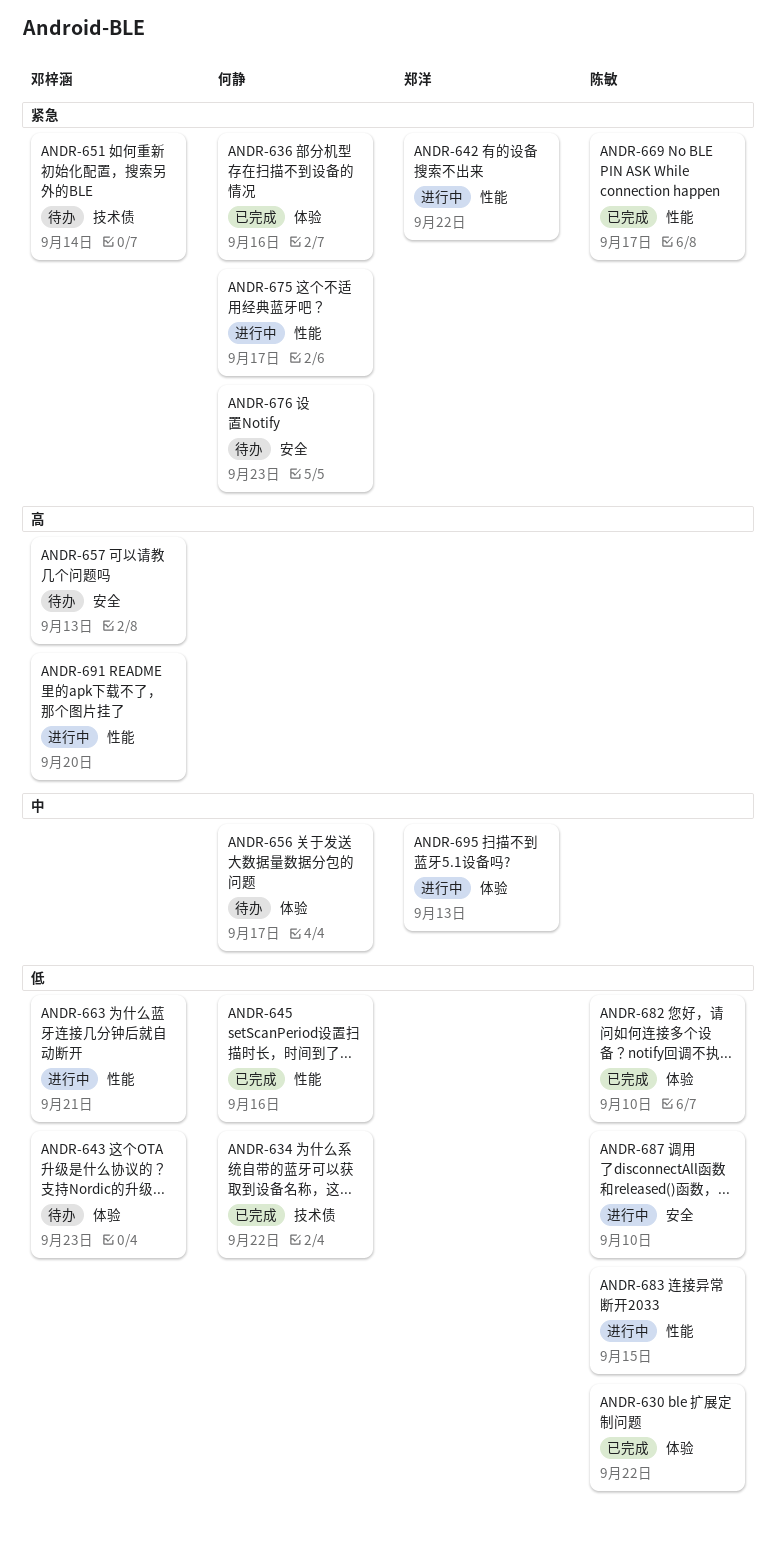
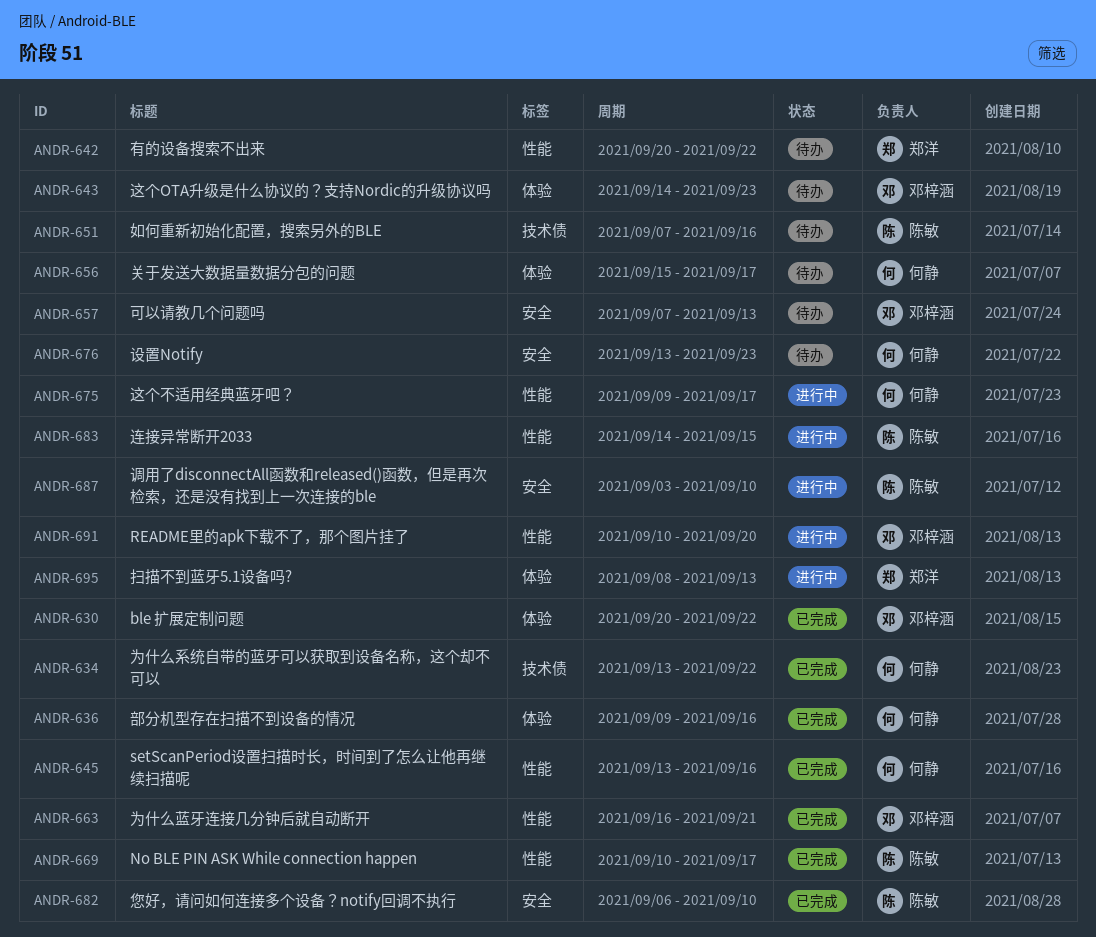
ANDR-630, owner: 陈敏 -> 邓梓涵
ANDR-642, status: 进行中 -> 待办
ANDR-651, owner: 邓梓涵 -> 陈敏
ANDR-651, due: Sep 14 -> Sep 16
ANDR-663, status: 进行中 -> 已完成
ANDR-682, label: 体验 -> 安全

